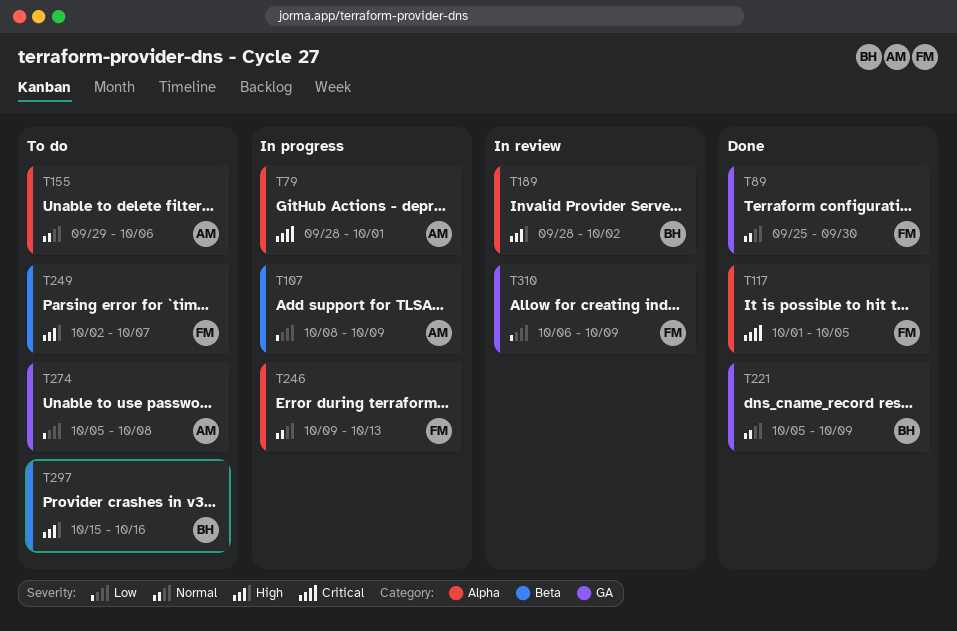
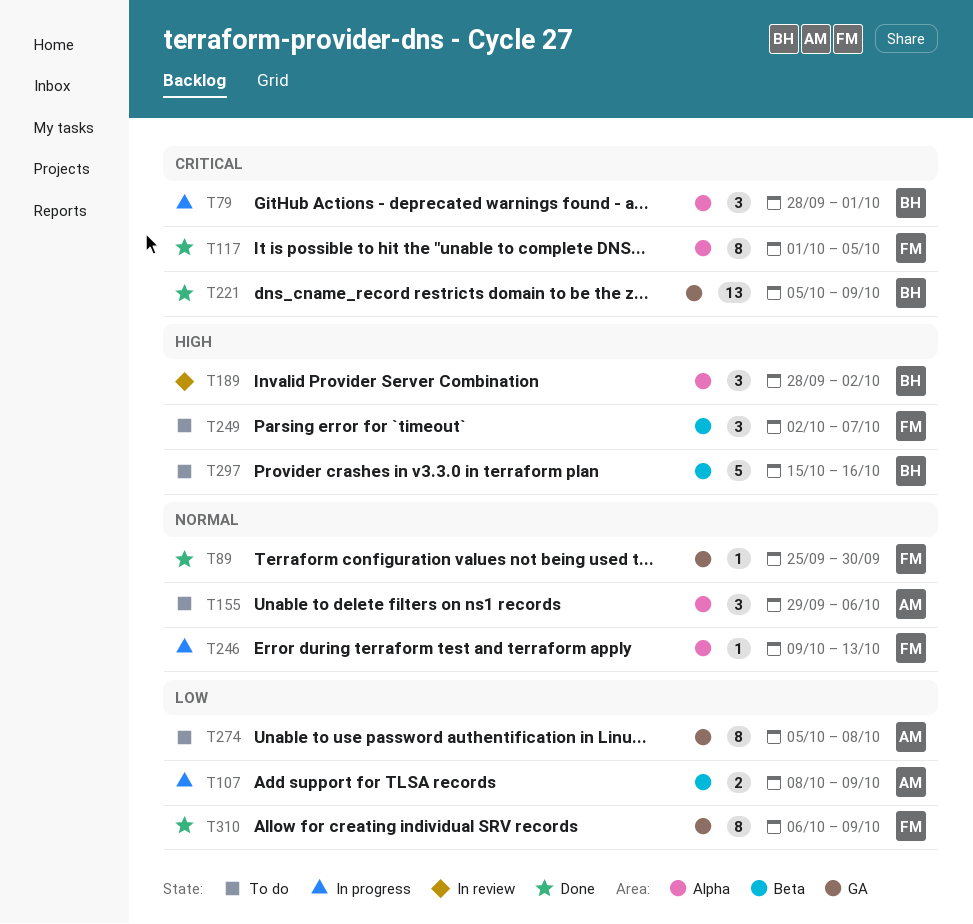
T79, owner: AM -> BH
T221, priority: Normal -> Critical
T310, status: In review -> Done

